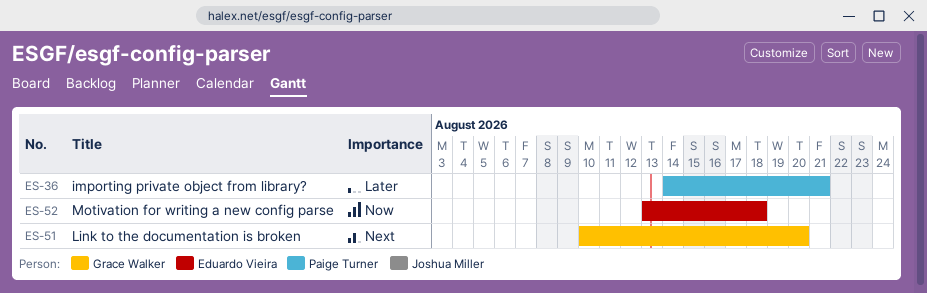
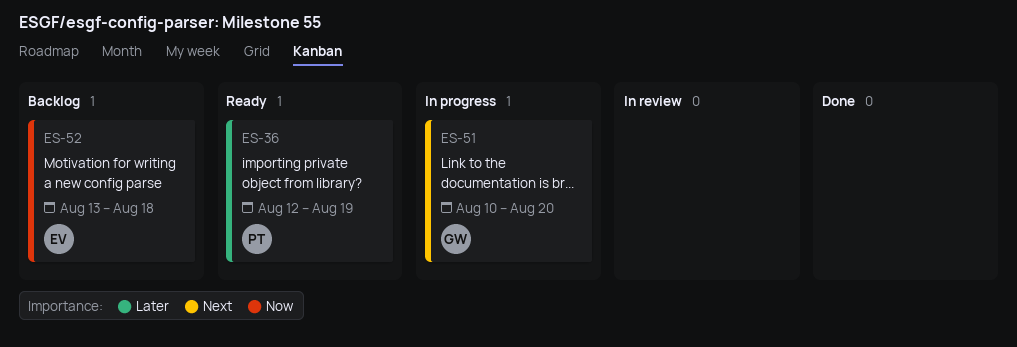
ES-36, start: Aug 14 -> Aug 12
ES-36, due: Aug 21 -> Aug 19

